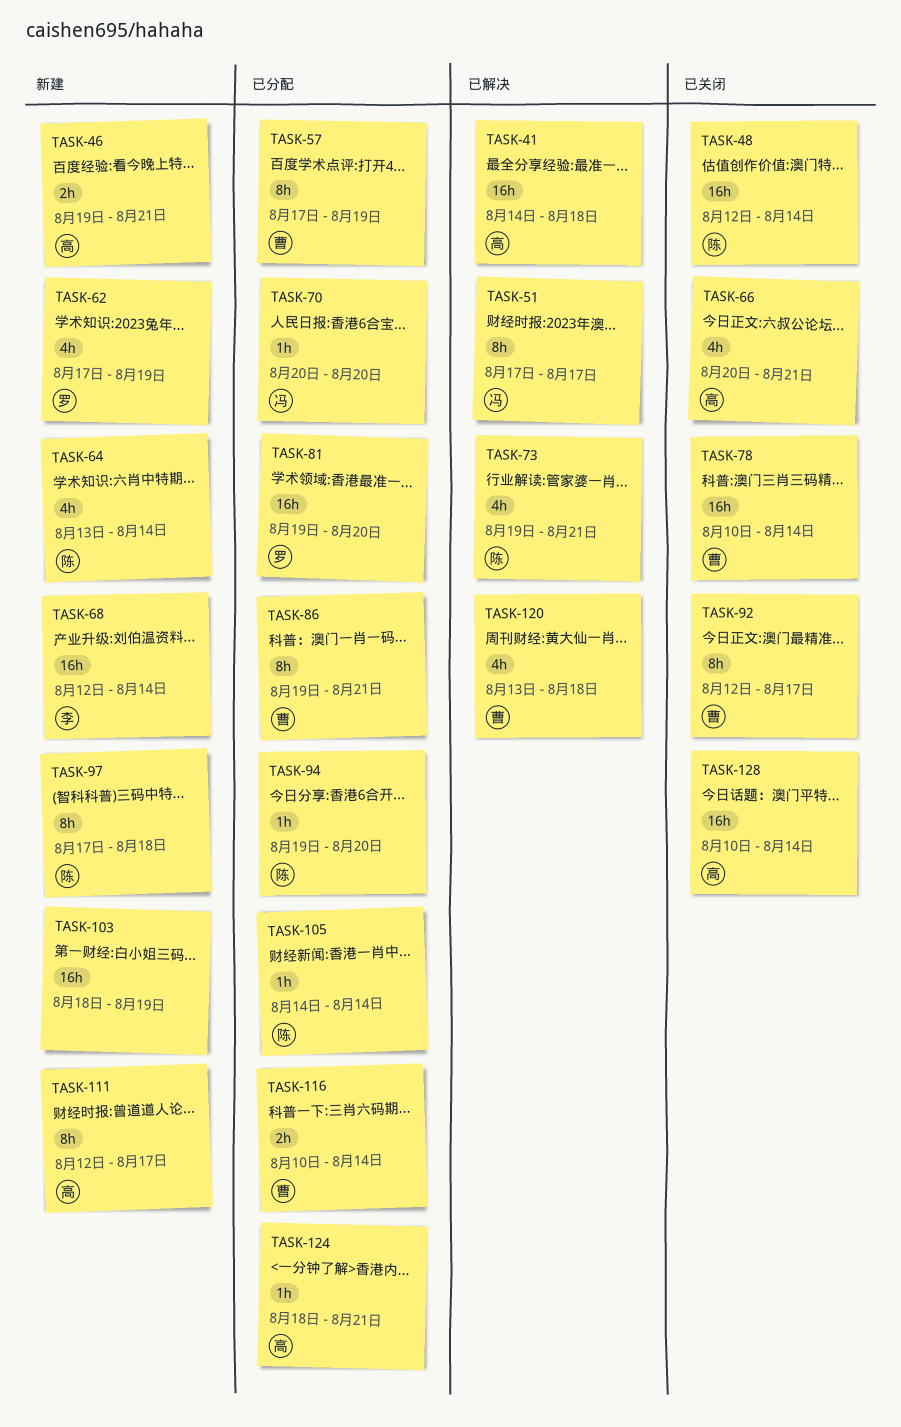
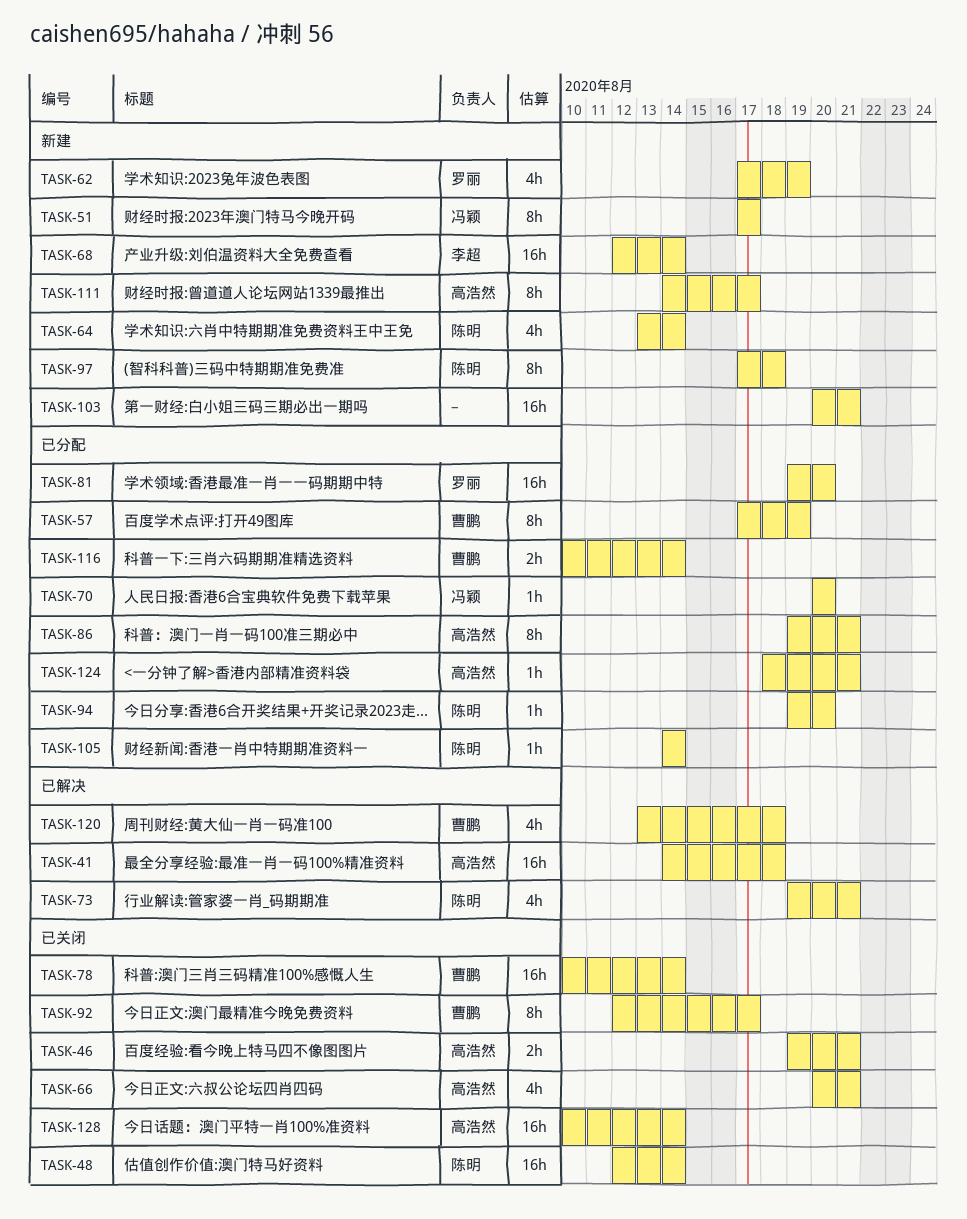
TASK-46, status: 新建 -> 已关闭
TASK-51, status: 已解决 -> 新建
TASK-86, owner: 曹鹏 -> 高浩然
TASK-103, start: Aug 18 -> Aug 20
TASK-103, due: Aug 19 -> Aug 21
TASK-111, start: Aug 12 -> Aug 14

